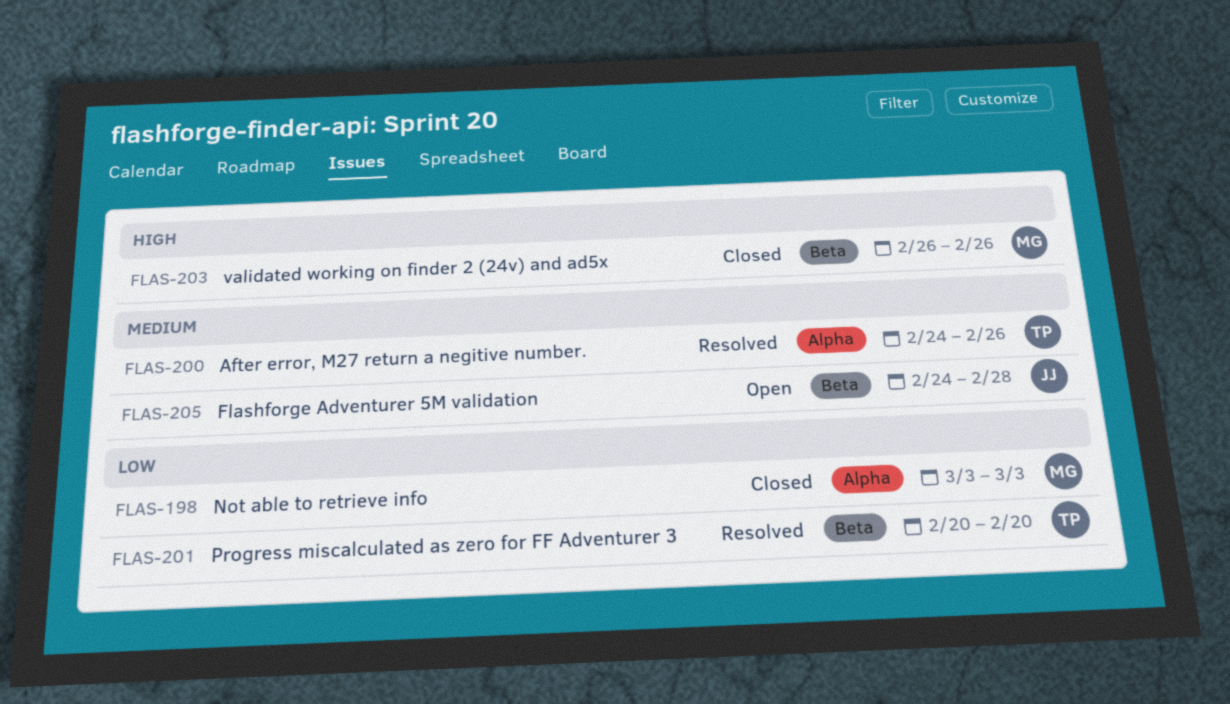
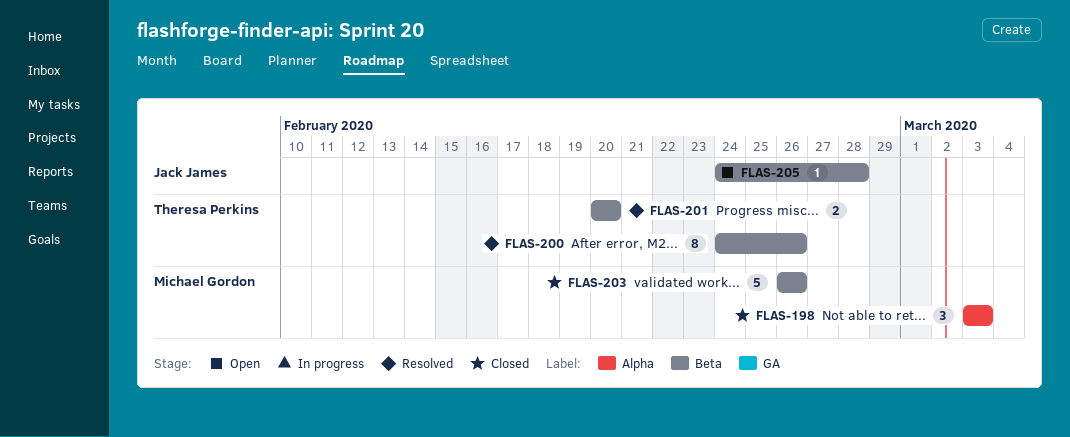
FLAS-200, label: Alpha -> Beta

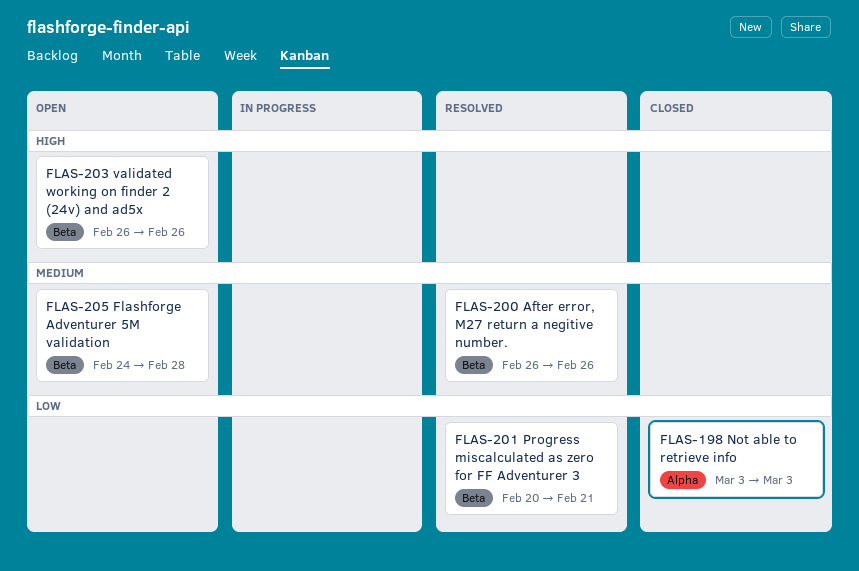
FLAS-200, start: Feb 24 -> Feb 26
FLAS-201, due: Feb 20 -> Feb 21
FLAS-203, status: Closed -> Open

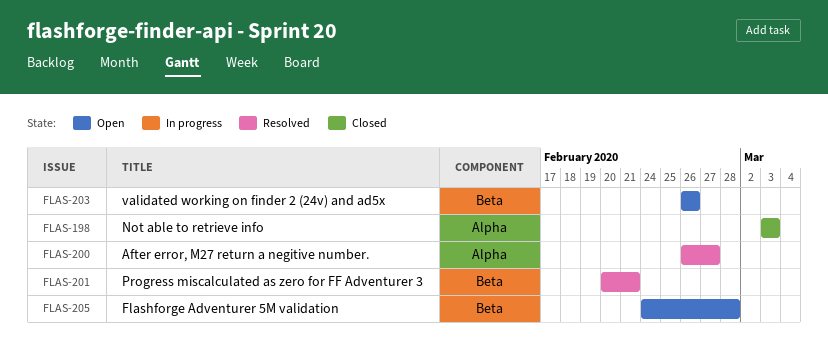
FLAS-200, label: Beta -> Alpha
FLAS-200, due: Feb 26 -> Feb 27

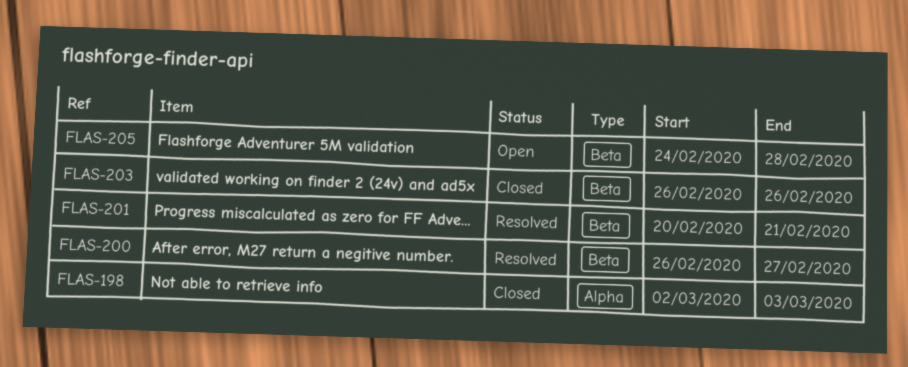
FLAS-198, start: Mar 3 -> Mar 2
FLAS-200, label: Alpha -> Beta
FLAS-203, status: Open -> Closed

